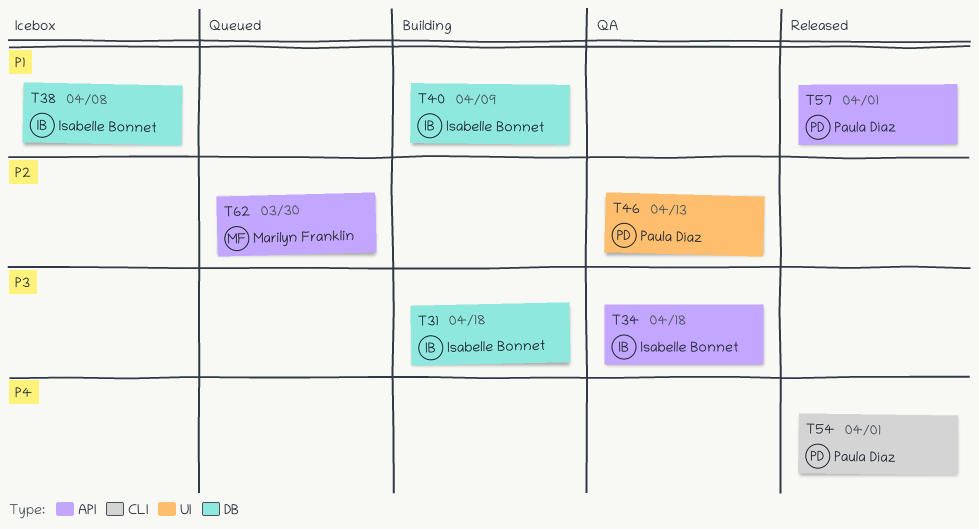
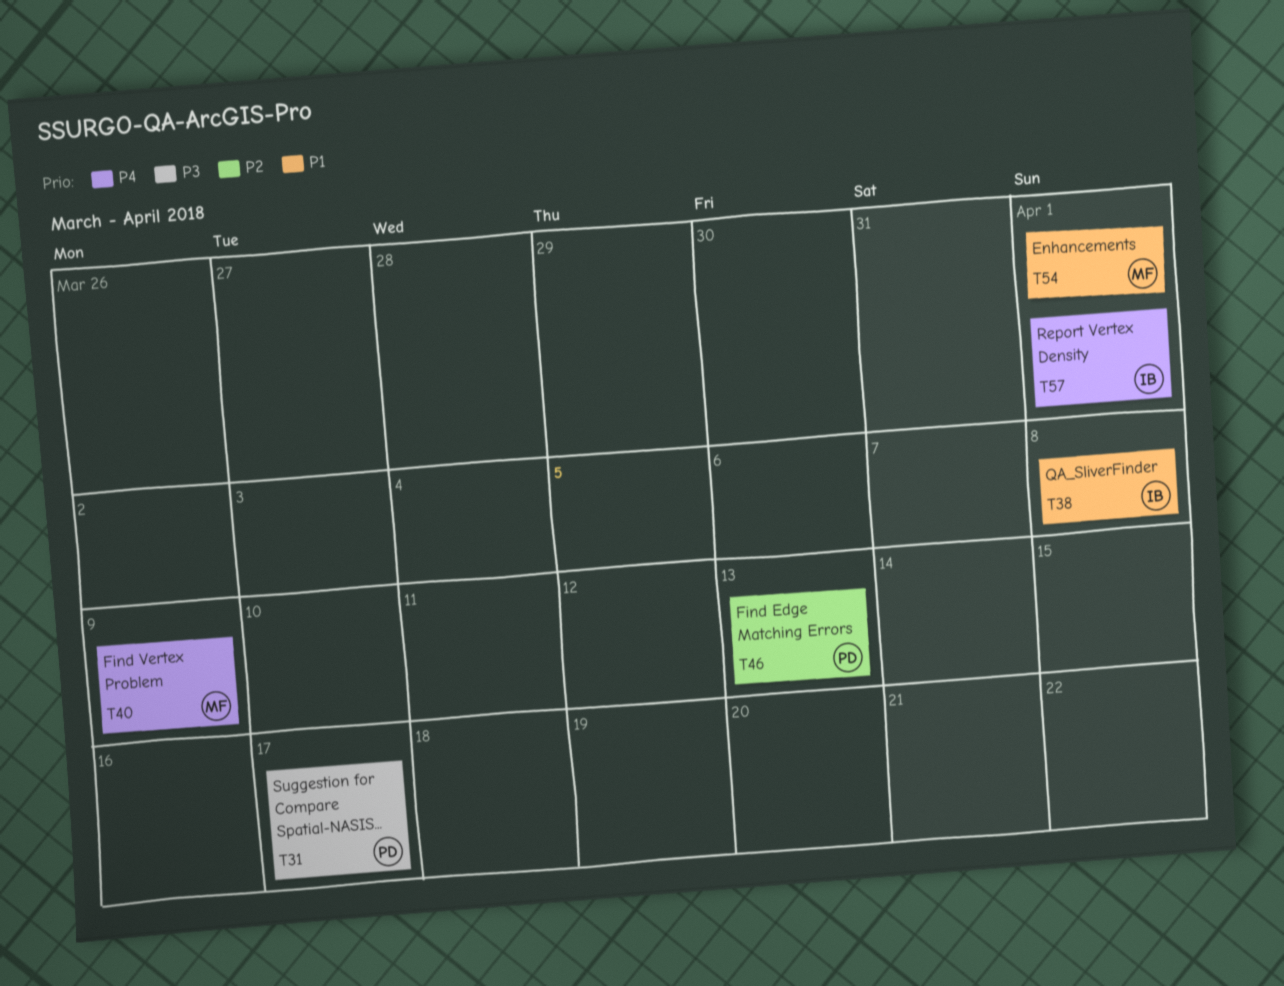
T31, owner: Isabelle Bonnet -> Paula Díaz
T31, due: Apr 18 -> Apr 17
T34: present -> none
T40, owner: Isabelle Bonnet -> Marilyn Franklin
T40, priority: P1 -> P4
T54, owner: Paula Díaz -> Marilyn Franklin
T54, priority: P4 -> P1
T57, owner: Paula Díaz -> Isabelle Bonnet
T57, priority: P1 -> P4
T62: present -> none

